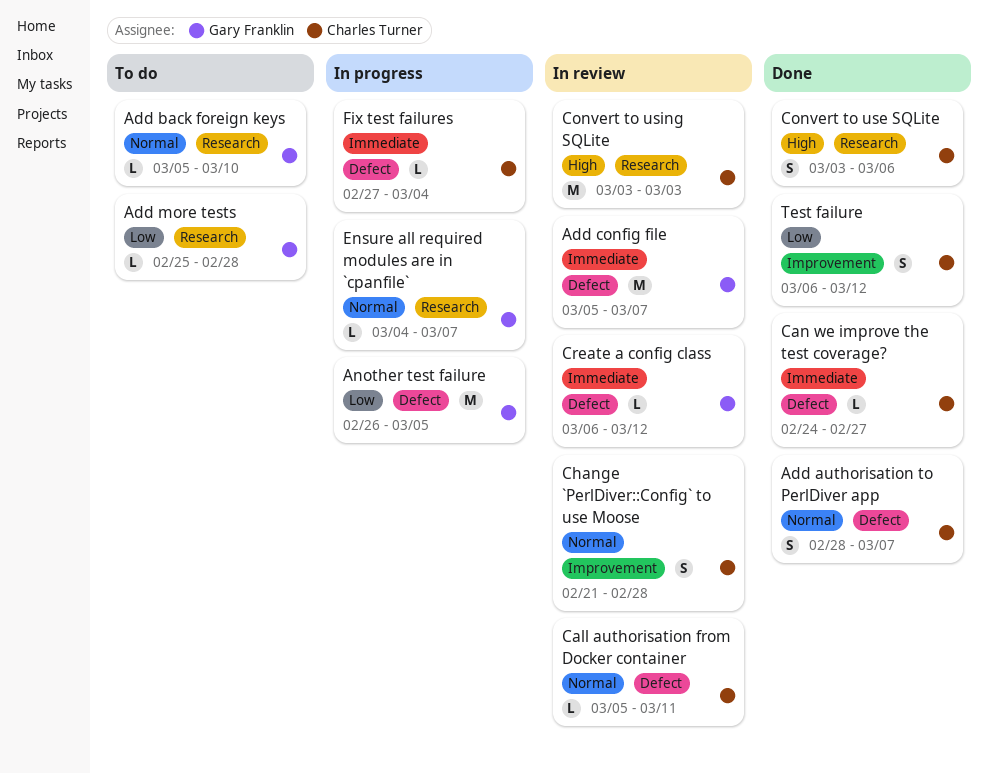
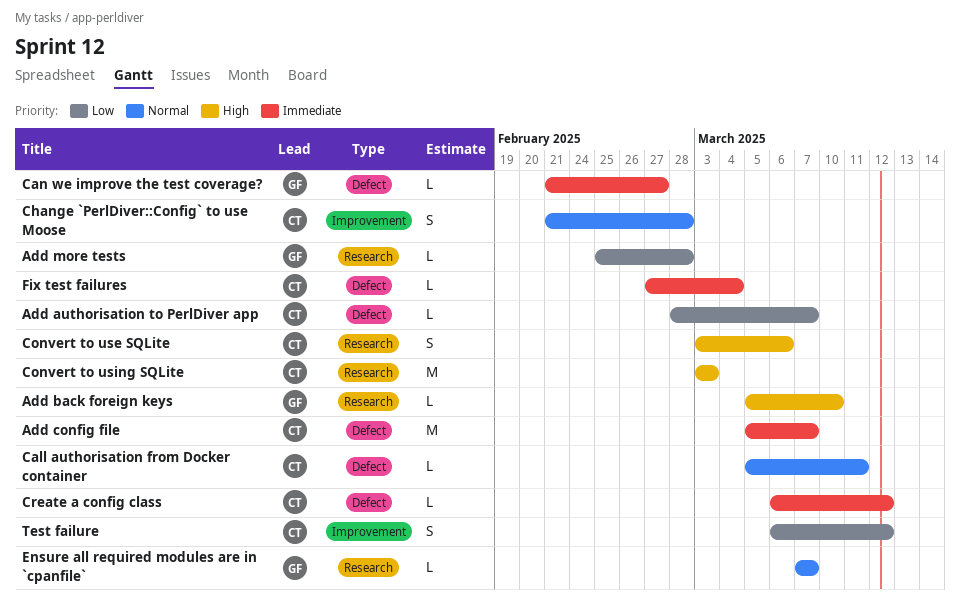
Add authorisation to PerlDiver app, priority: Normal -> Low
Add authorisation to PerlDiver app, estimate: S -> L
Add back foreign keys, priority: Normal -> High
Add config file, owner: Gary Franklin -> Charles Turner
Another test failure: present -> none
Can we improve the test coverage?, owner: Charles Turner -> Gary Franklin
Can we improve the test coverage?, start: Feb 24 -> Feb 21
Create a config class, owner: Gary Franklin -> Charles Turner
Ensure all required modules are in `cpanfile`, start: Mar 4 -> Mar 7

